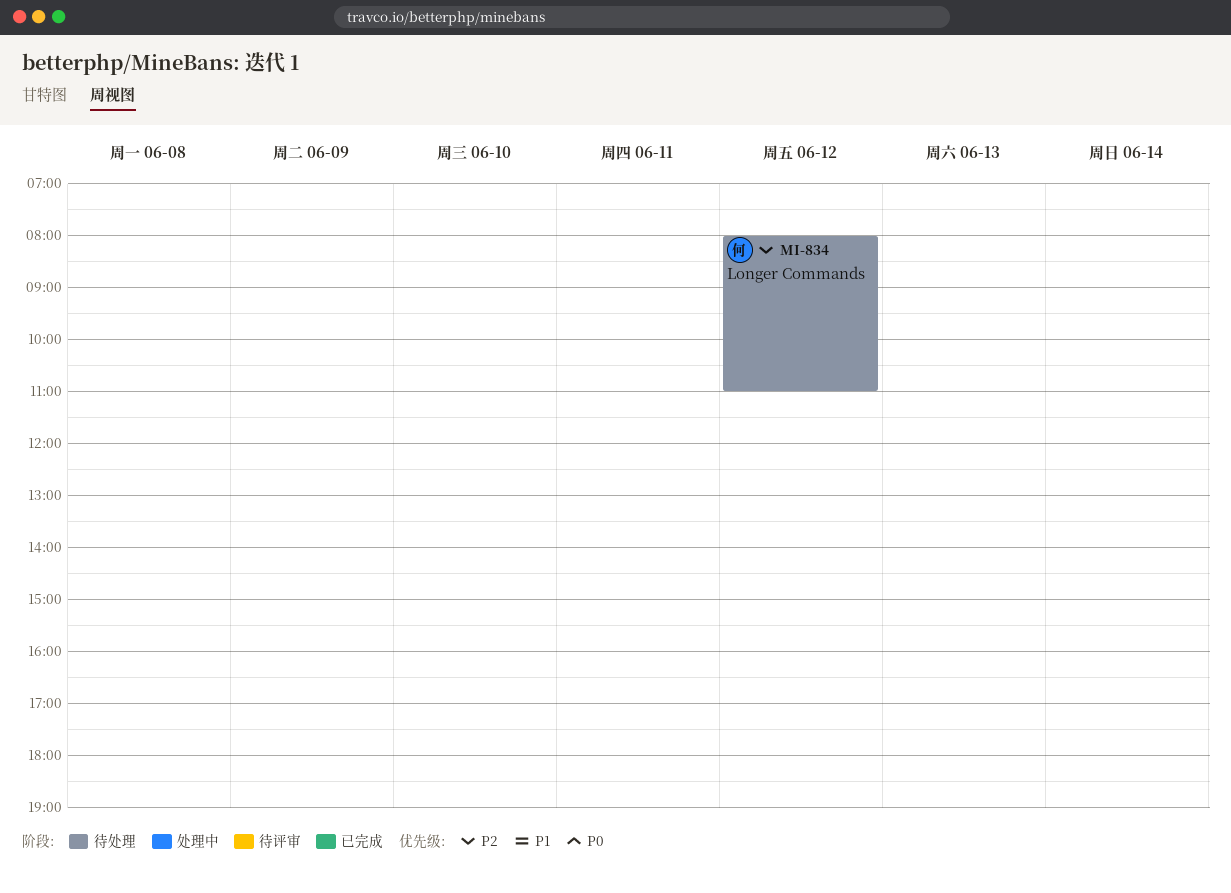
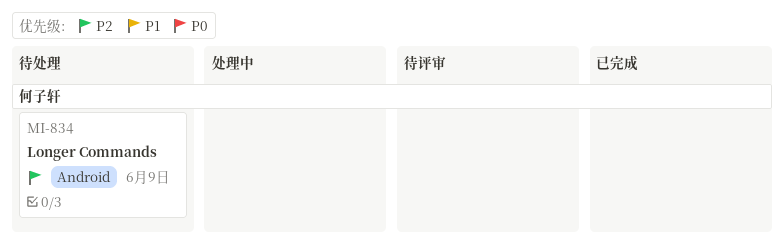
MI-834, day: Jun 12 -> Jun 9

